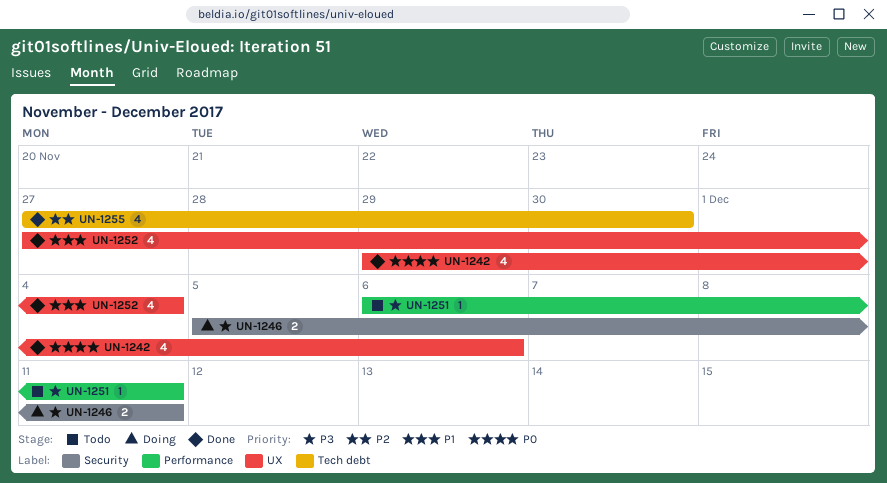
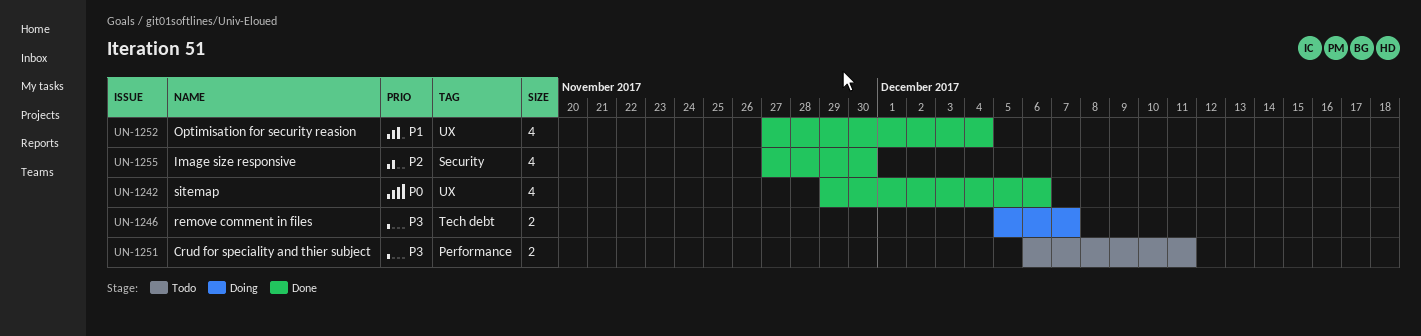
UN-1246, label: Security -> Tech debt
UN-1246, due: Dec 11 -> Dec 7
UN-1251, estimate: 1 -> 2
UN-1255, label: Tech debt -> Security

